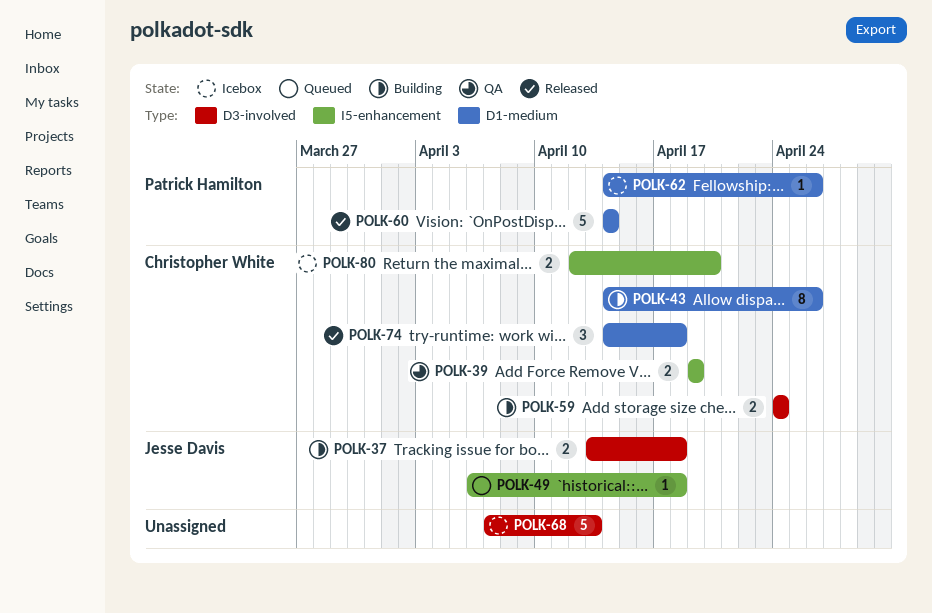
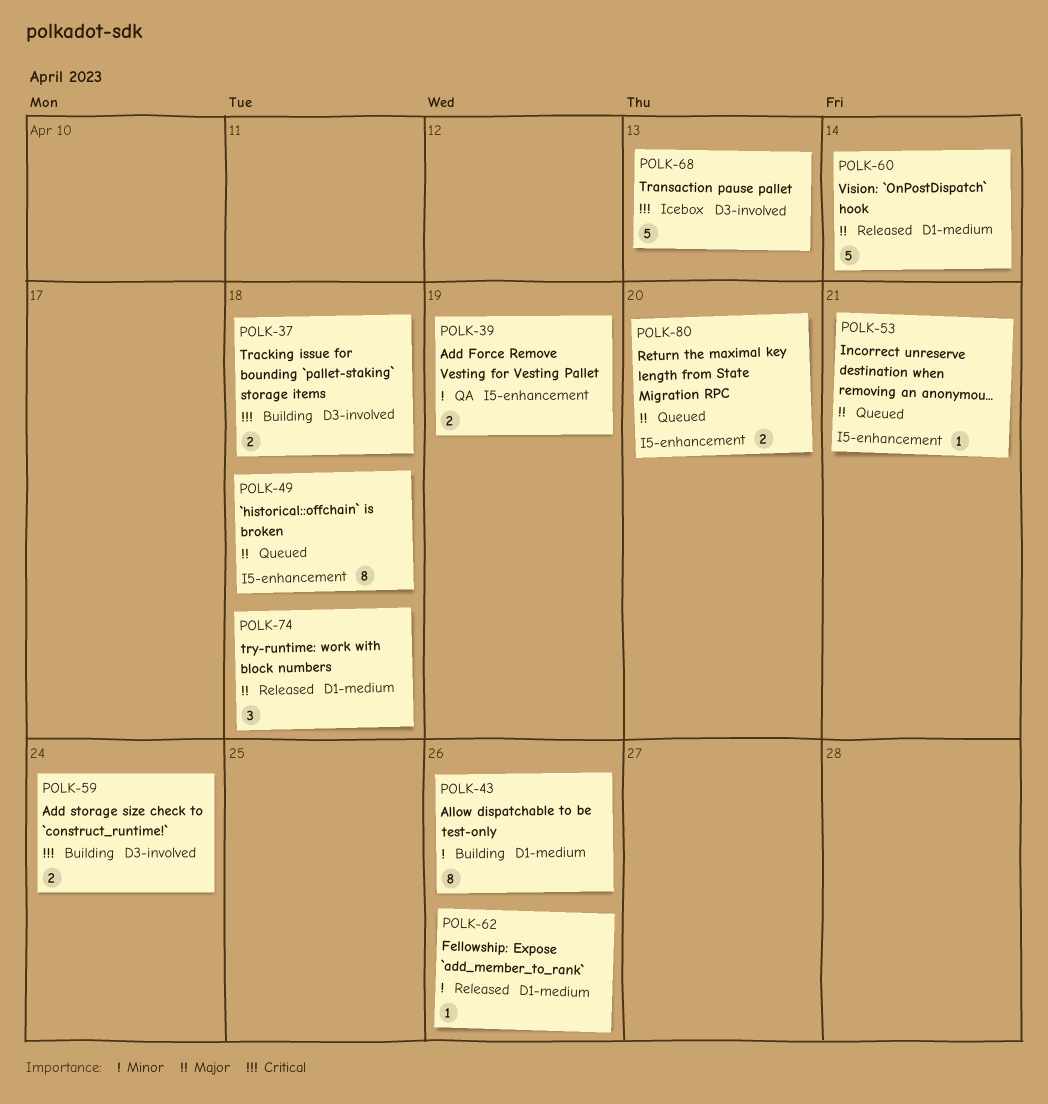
POLK-49, estimate: 1 -> 8
POLK-53: none -> present
POLK-62, status: Icebox -> Released
POLK-80, status: Icebox -> Queued

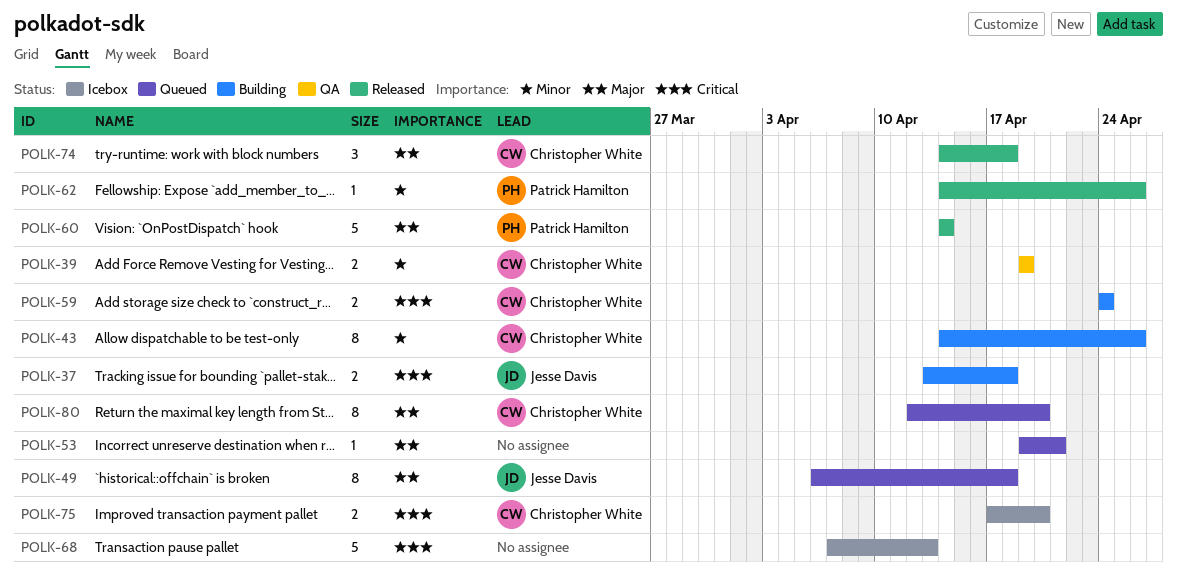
POLK-75: none -> present
POLK-80, estimate: 2 -> 8

